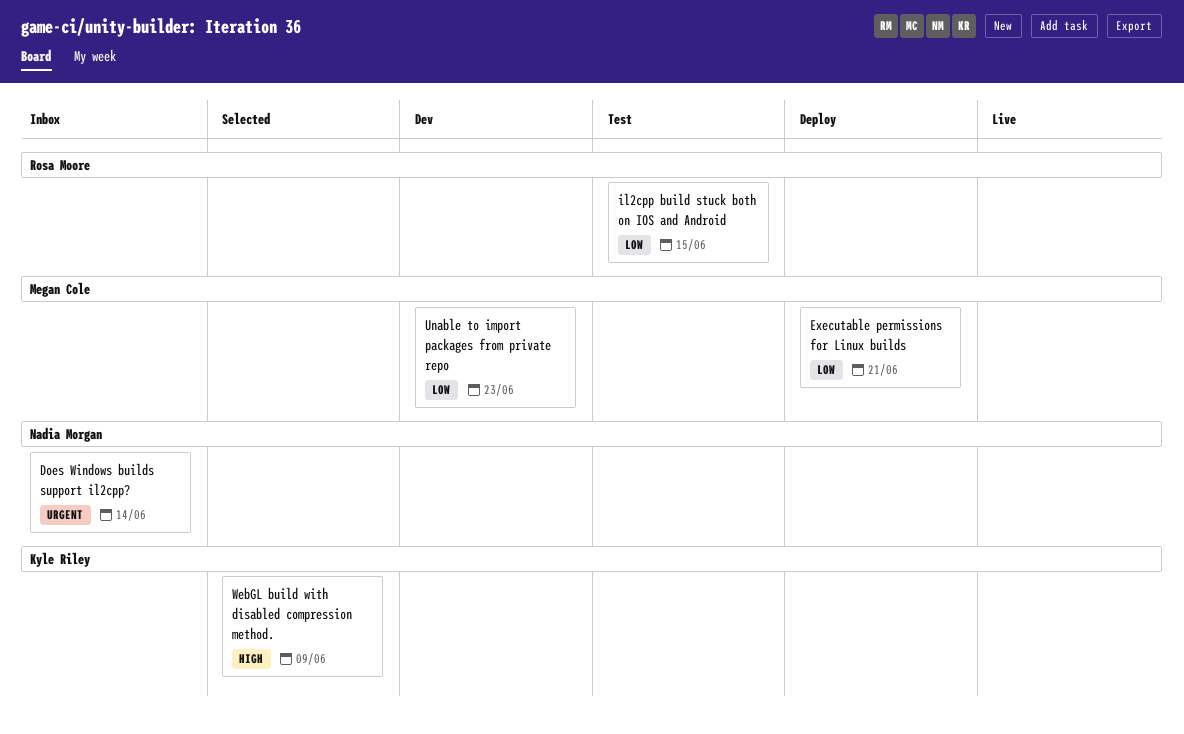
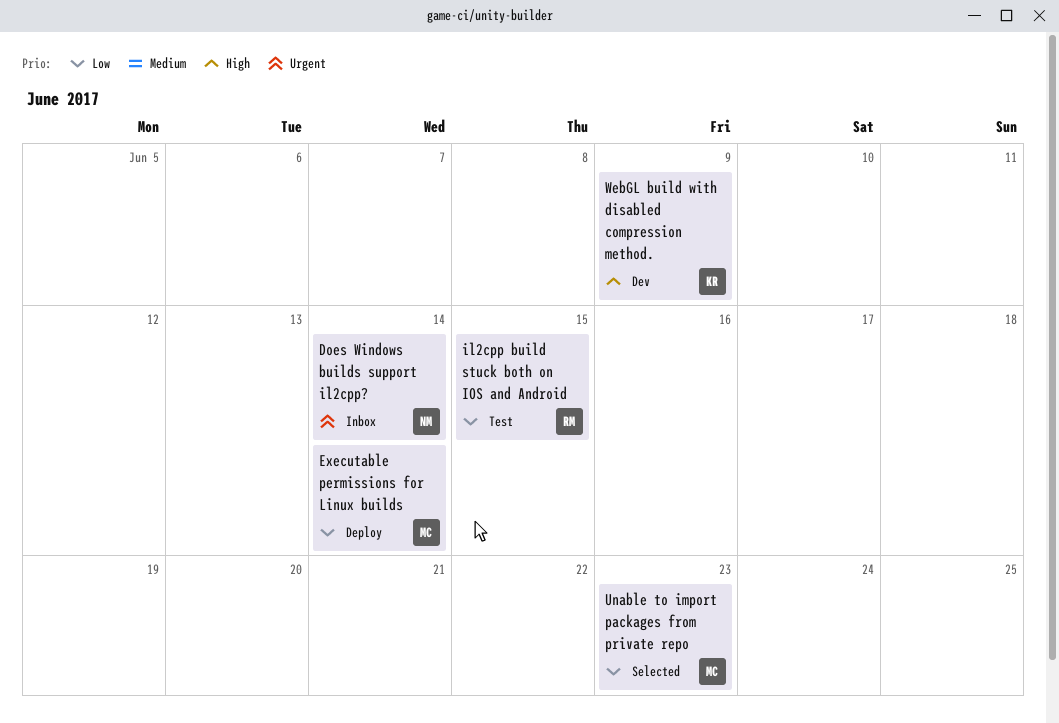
Executable permissions for Linux builds, due: Jun 21 -> Jun 14
Unable to import packages from private repo, status: Dev -> Selected
WebGL build with disabled compression method., status: Selected -> Dev

